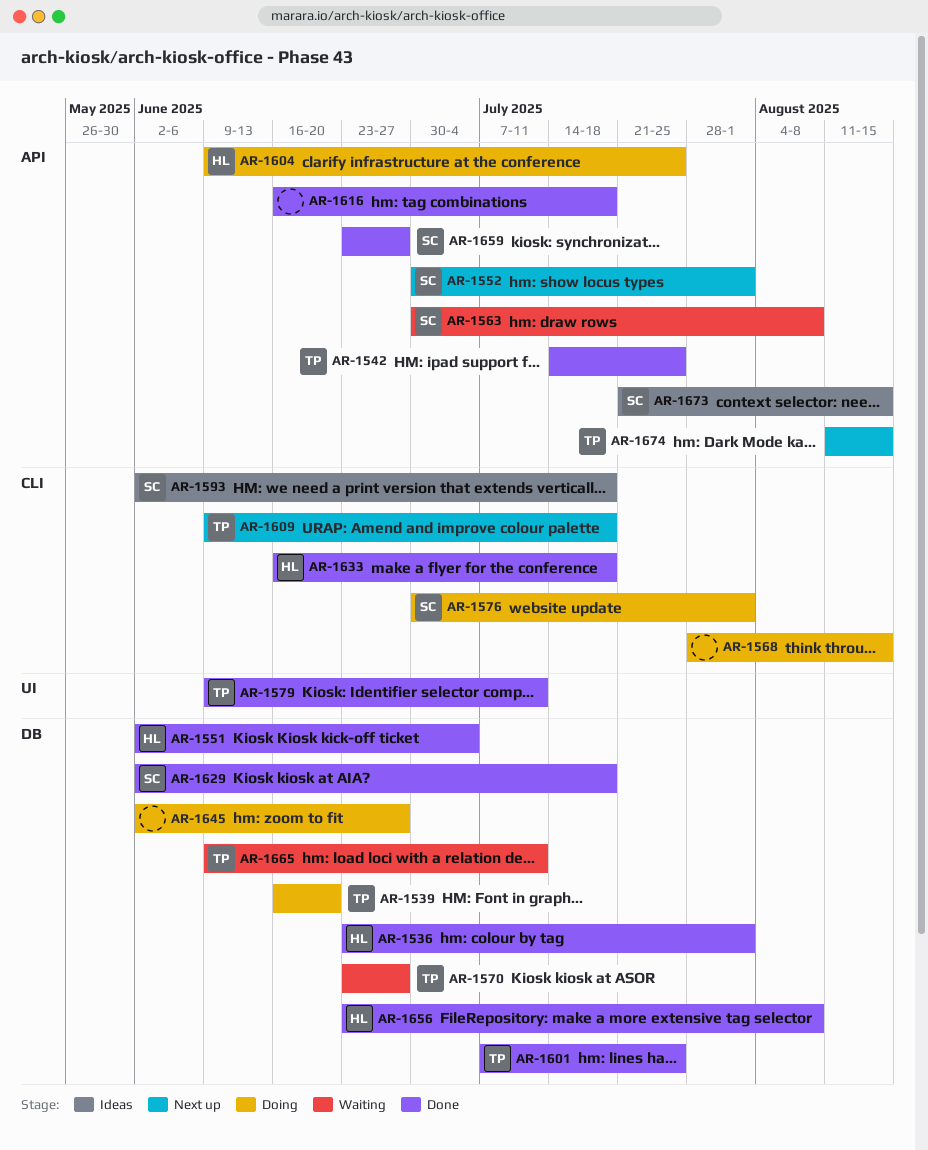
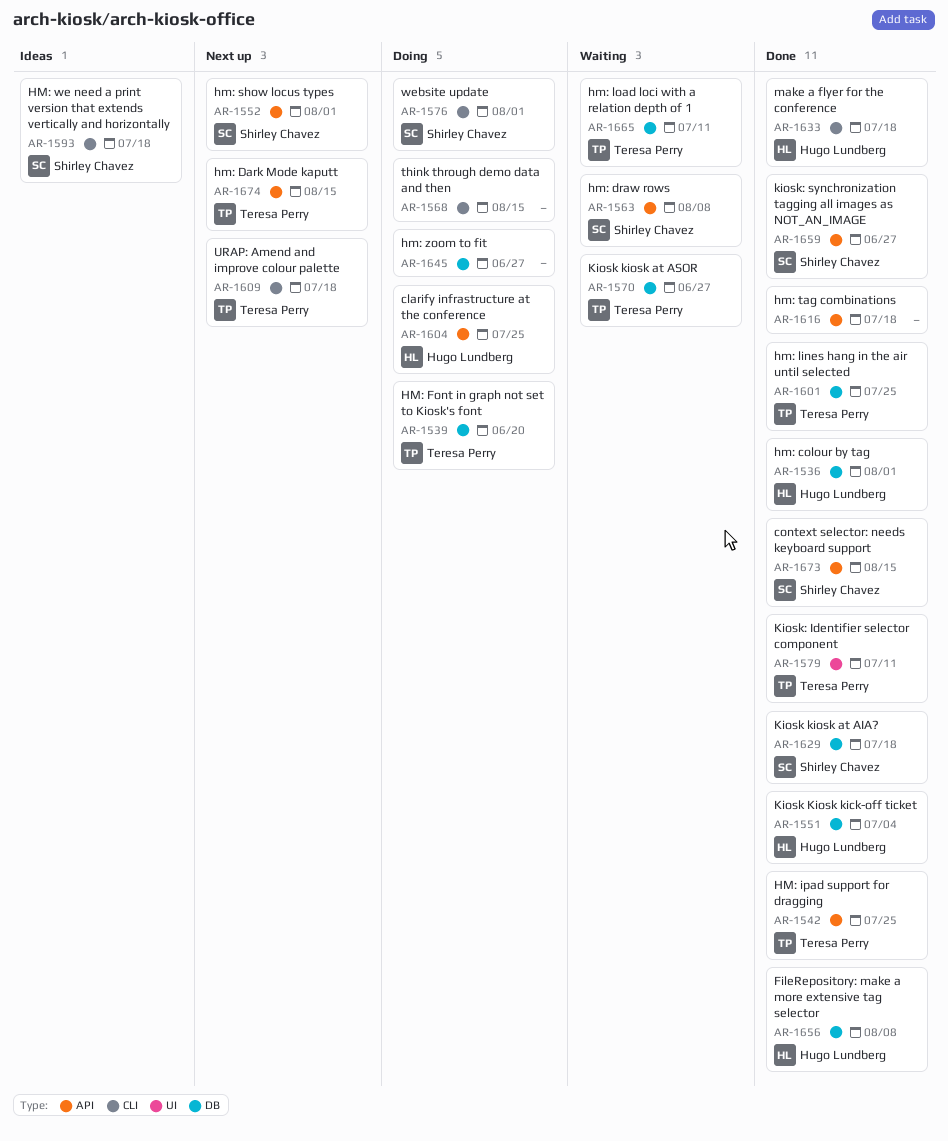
AR-1673, status: Ideas -> Done

